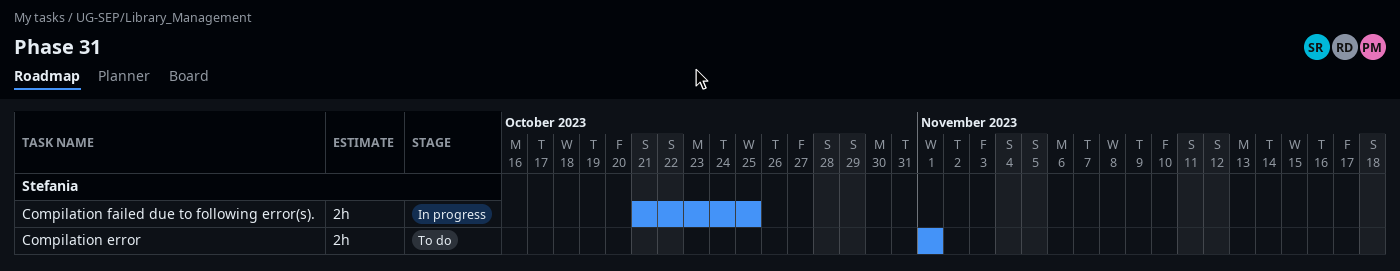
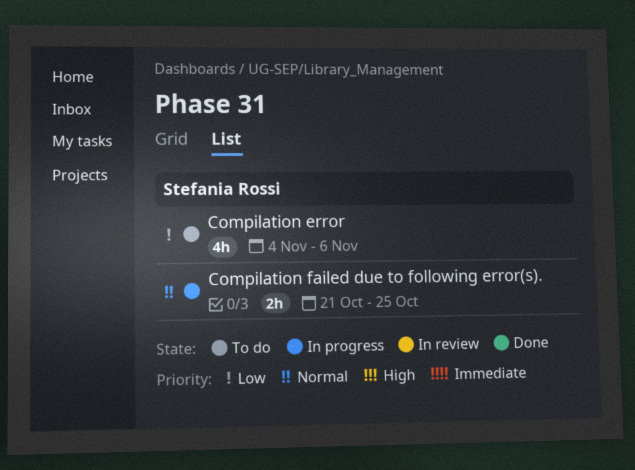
Compilation error, estimate: 2h -> 4h
Compilation error, start: Nov 1 -> Nov 4
Compilation error, due: Nov 1 -> Nov 6

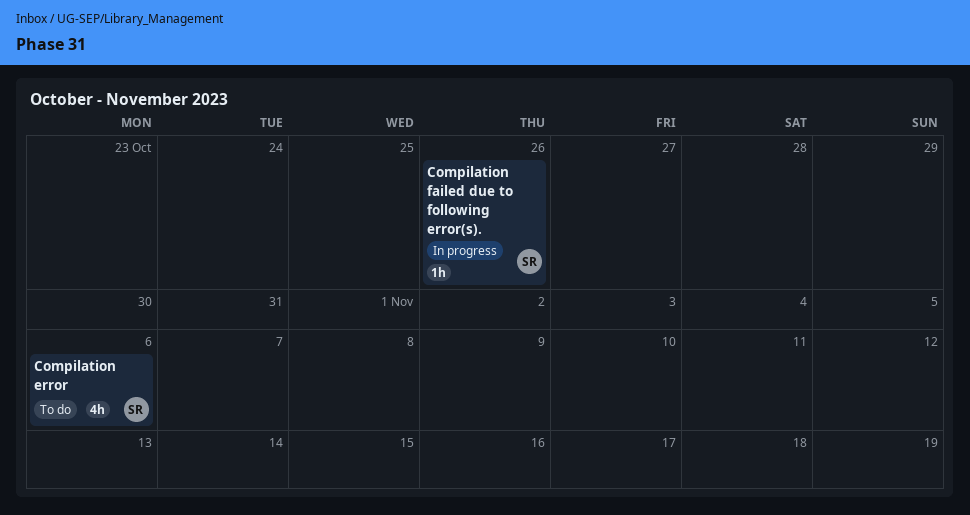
Compilation failed due to following error(s)., estimate: 2h -> 1h
Compilation failed due to following error(s)., due: Oct 25 -> Oct 26

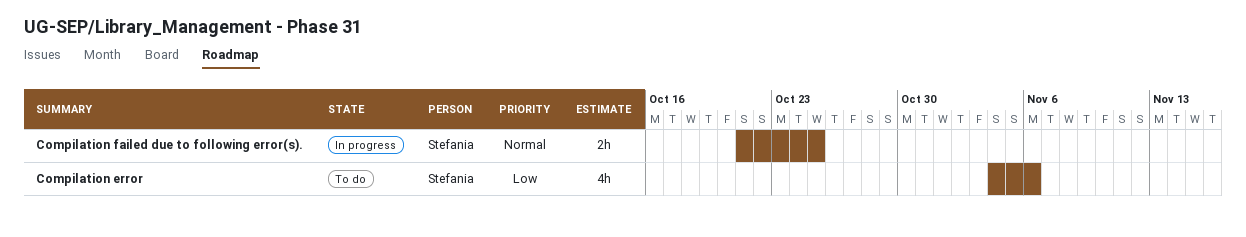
Compilation failed due to following error(s)., estimate: 1h -> 2h
Compilation failed due to following error(s)., due: Oct 26 -> Oct 25

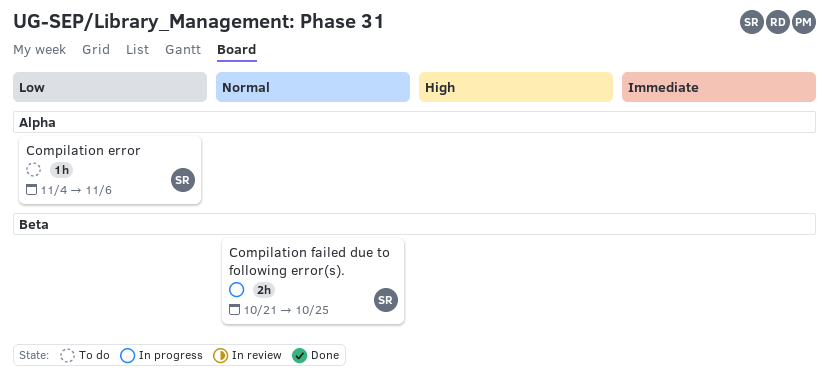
Compilation error, estimate: 4h -> 1h

